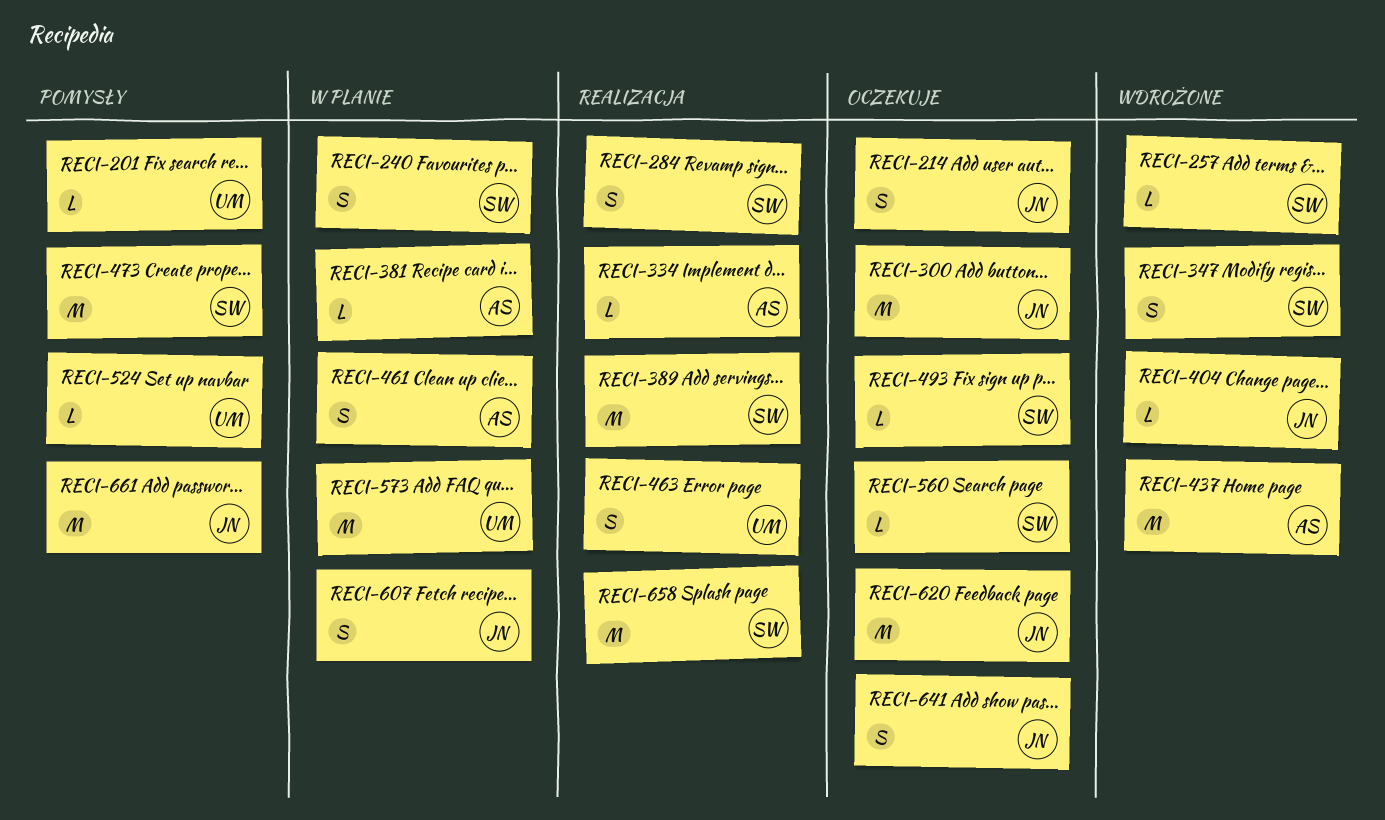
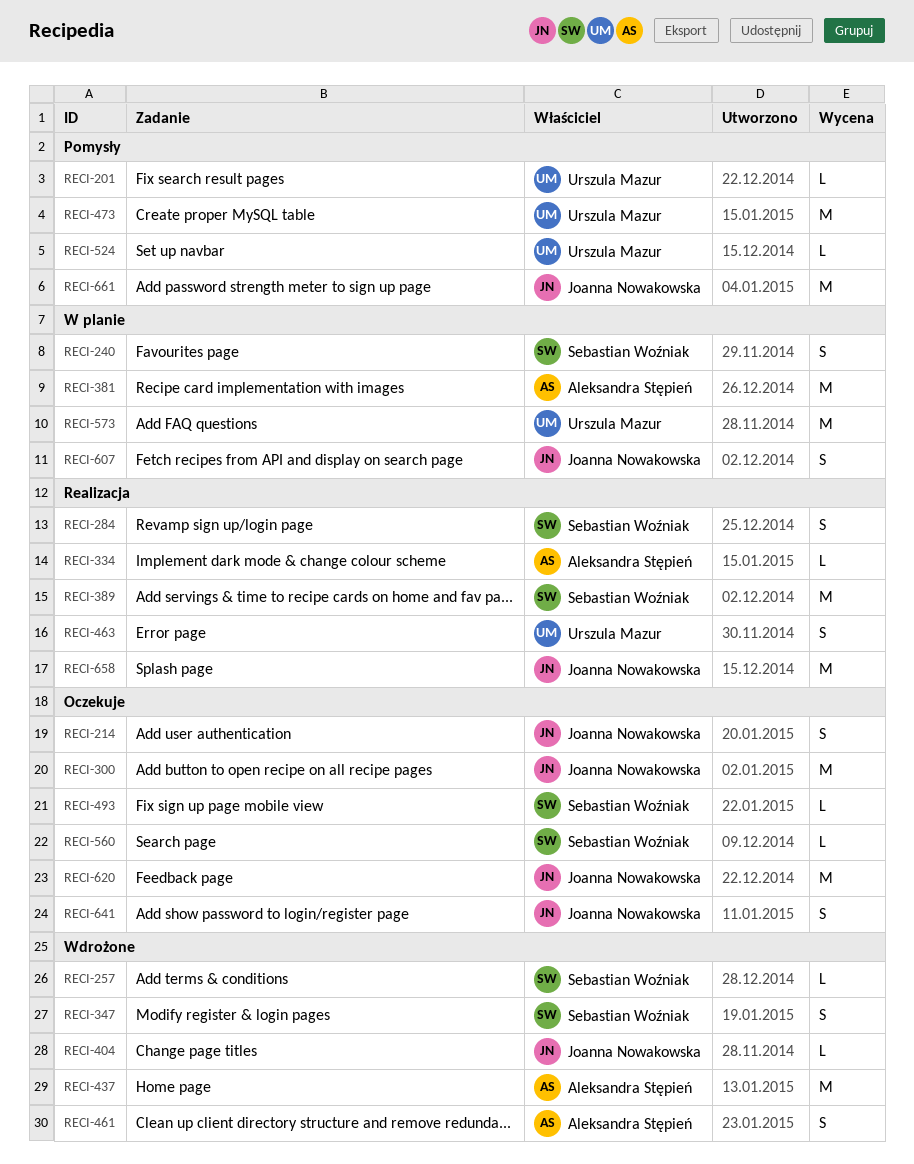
RECI-381, estimate: L -> M
RECI-461, status: W planie -> Wdrożone
RECI-473, owner: Sebastian Woźniak -> Urszula Mazur
RECI-658, owner: Sebastian Woźniak -> Joanna Nowakowska

